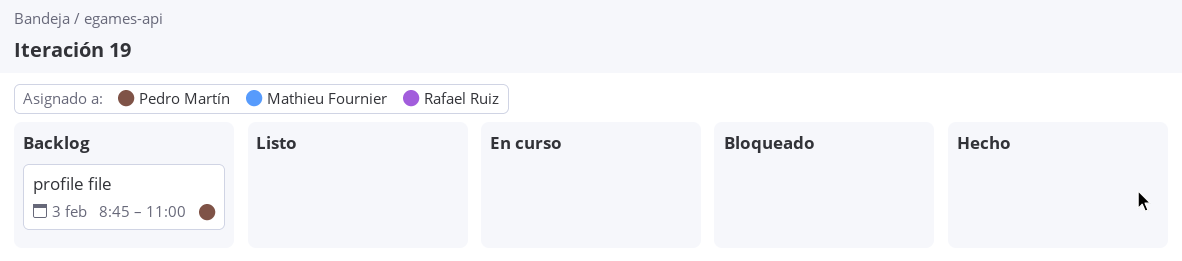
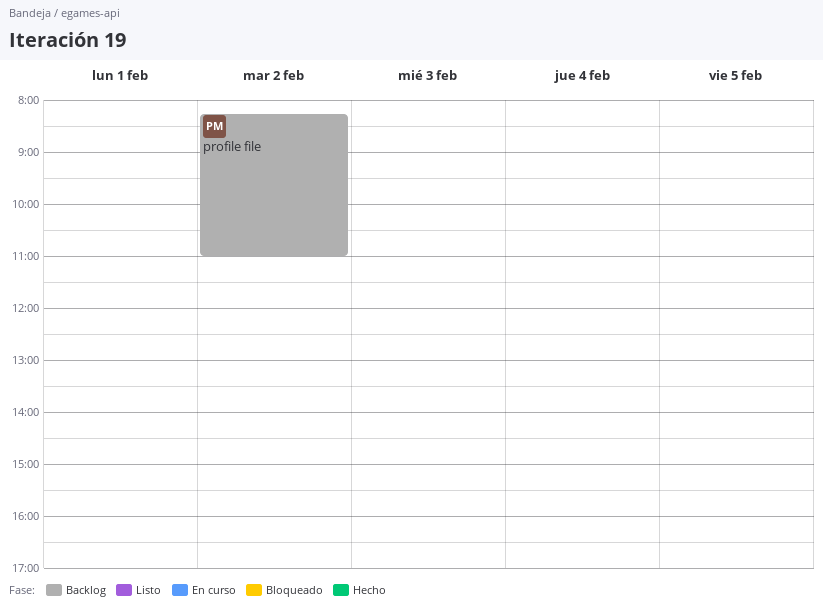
profile file, day: Feb 3 -> Feb 2
profile file, begins: 08:45 -> 08:15

